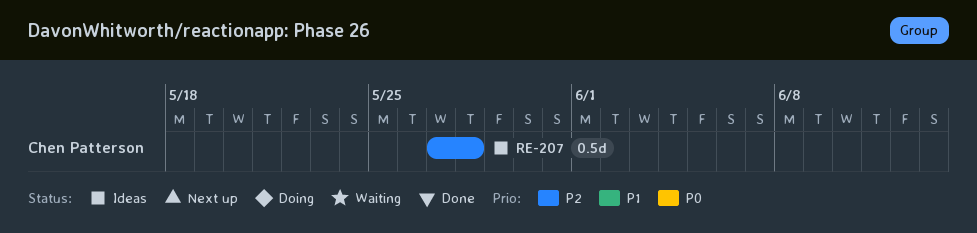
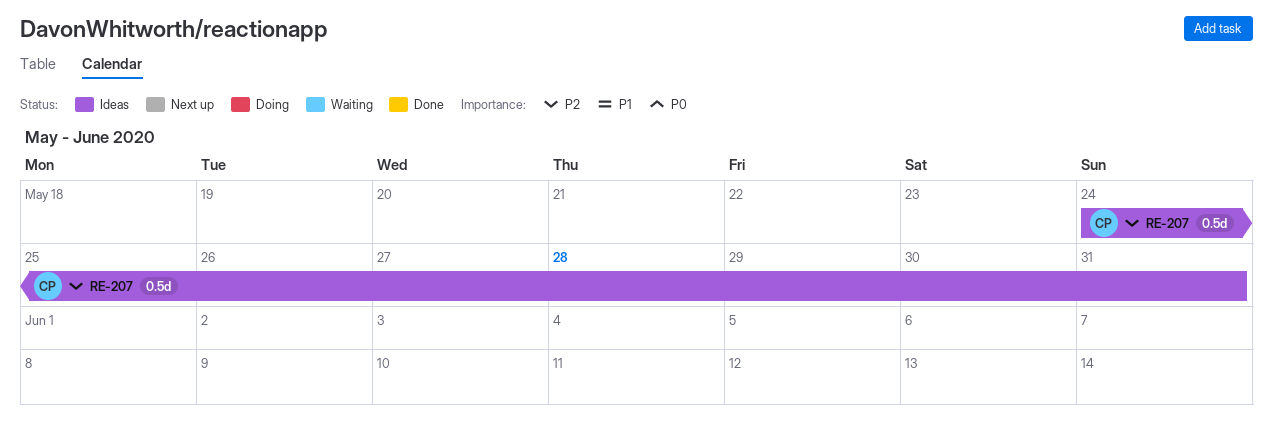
RE-207, start: May 27 -> May 24
RE-207, due: May 28 -> May 31

